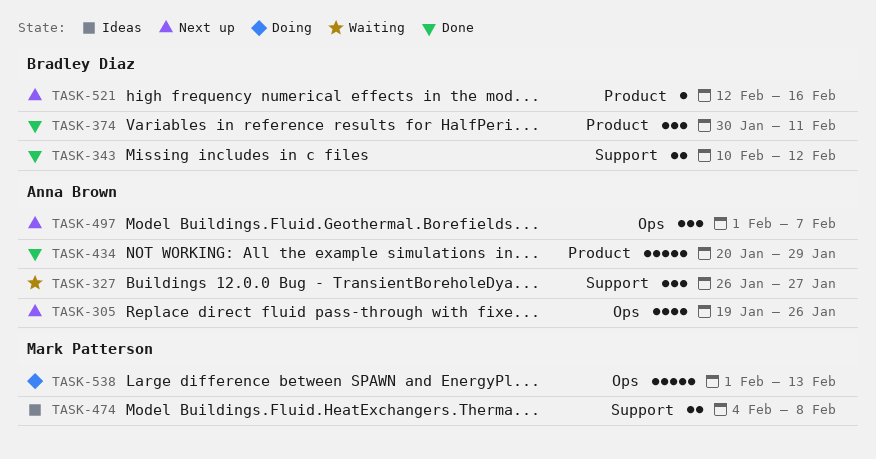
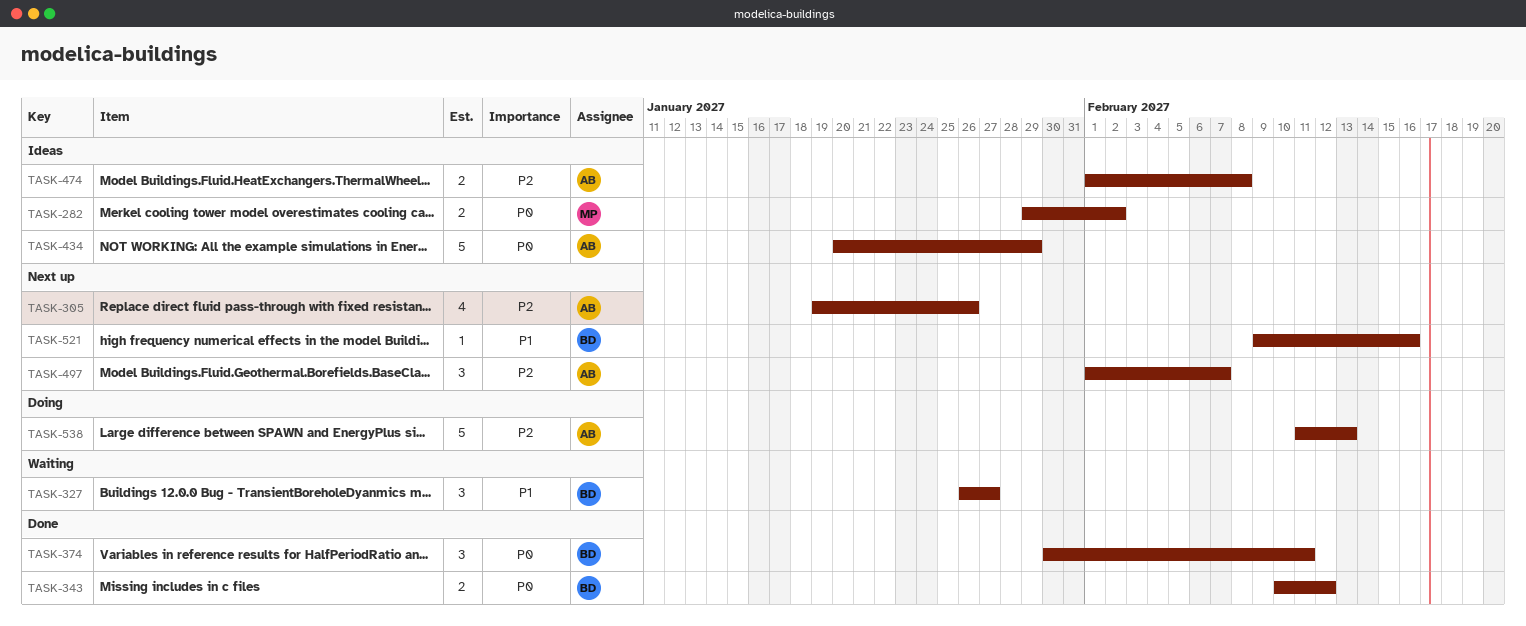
TASK-282: none -> present
TASK-327, owner: Anna Brown -> Bradley Diaz
TASK-434, status: Done -> Ideas
TASK-474, owner: Mark Patterson -> Anna Brown
TASK-474, start: Feb 4 -> Feb 1
TASK-521, start: Feb 12 -> Feb 9
TASK-538, owner: Mark Patterson -> Anna Brown
TASK-538, start: Feb 1 -> Feb 11

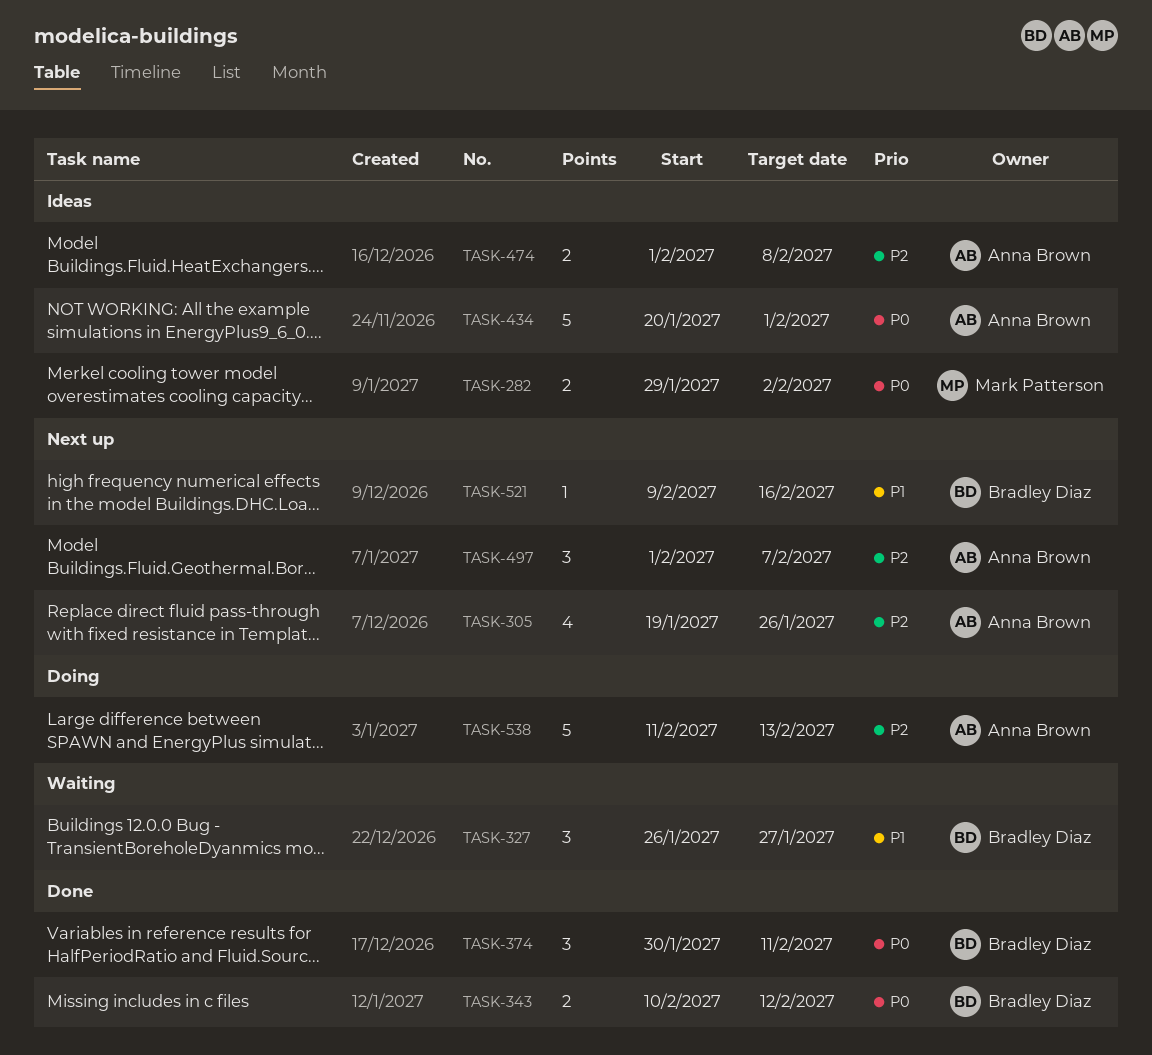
TASK-434, due: Jan 29 -> Feb 1

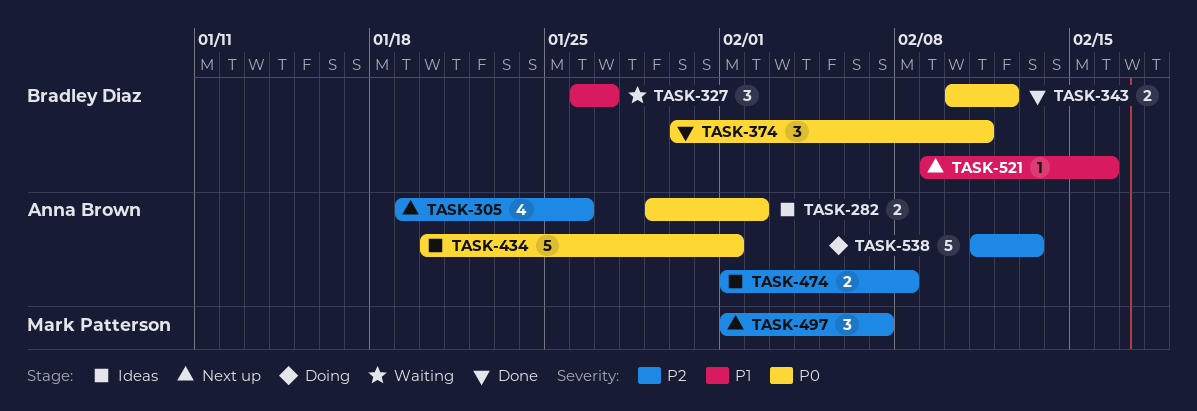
TASK-282, owner: Mark Patterson -> Anna Brown
TASK-497, owner: Anna Brown -> Mark Patterson

